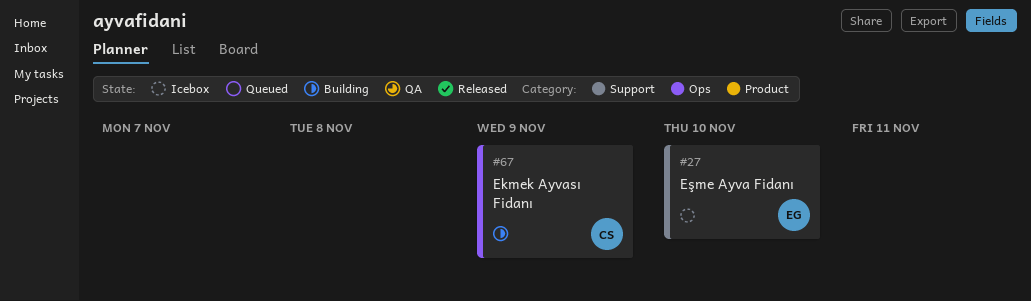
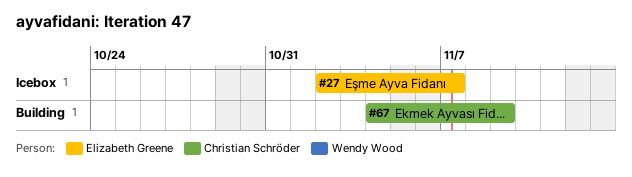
#27, due: Nov 10 -> Nov 7

